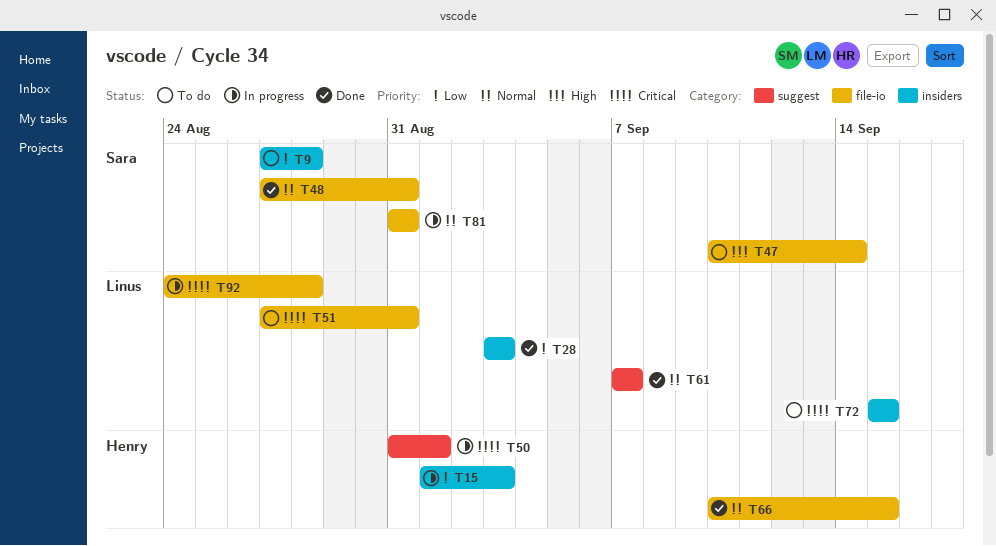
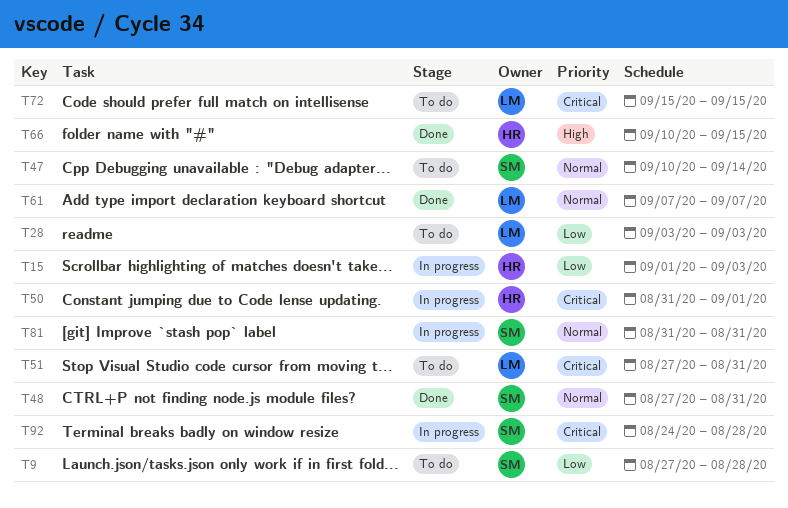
T28, status: Done -> To do
T47, priority: High -> Normal
T66, priority: Normal -> High
T92, owner: Linus -> Sara

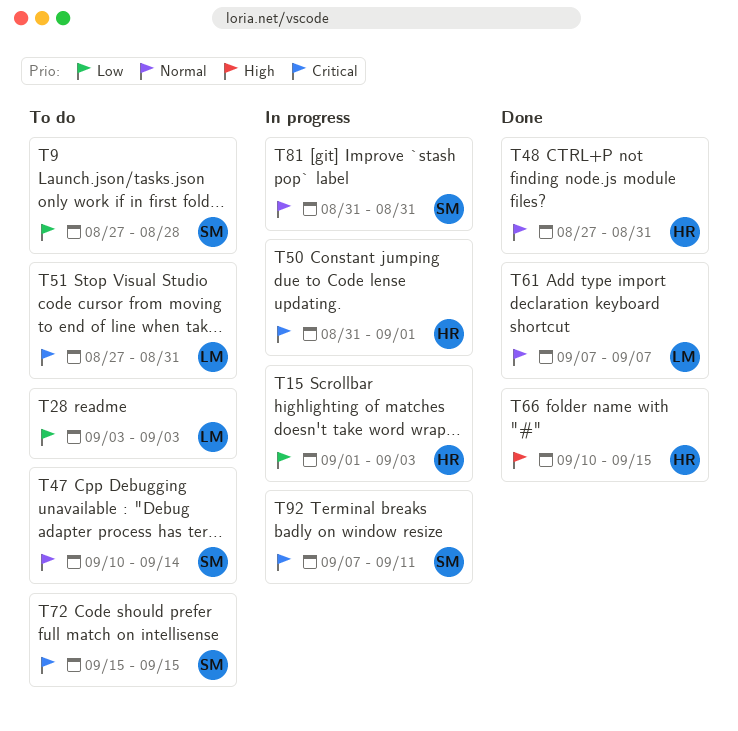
T48, owner: SM -> HR
T72, owner: LM -> SM
T92, start: Aug 24 -> Sep 7
T92, due: Aug 28 -> Sep 11

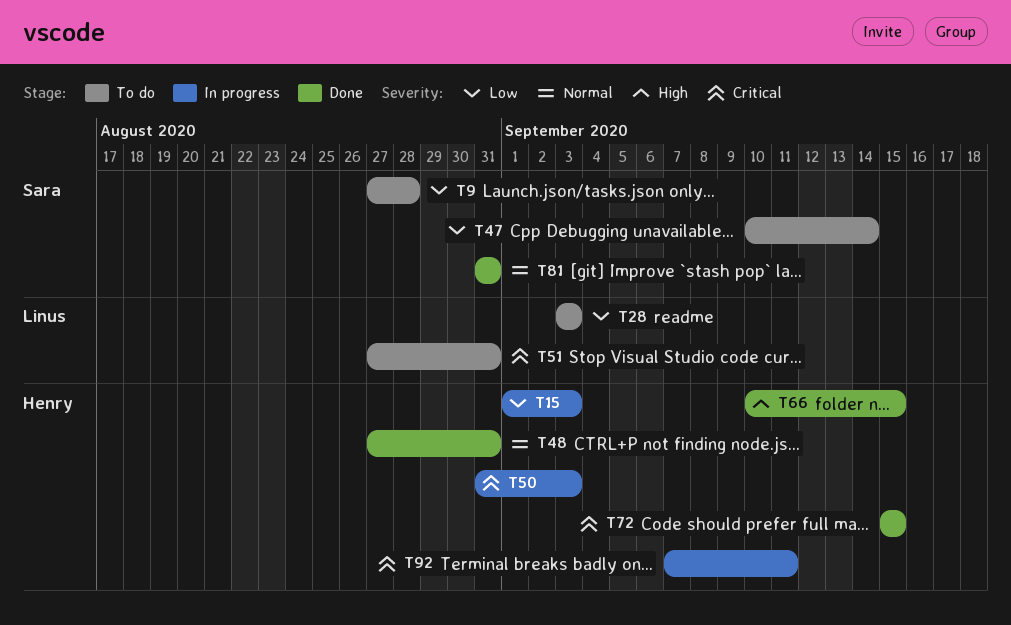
T47, priority: Normal -> Low
T50, due: Sep 1 -> Sep 3
T61: present -> none
T72, status: To do -> Done
T72, owner: Sara -> Henry
T81, status: In progress -> Done
T92, owner: Sara -> Henry

